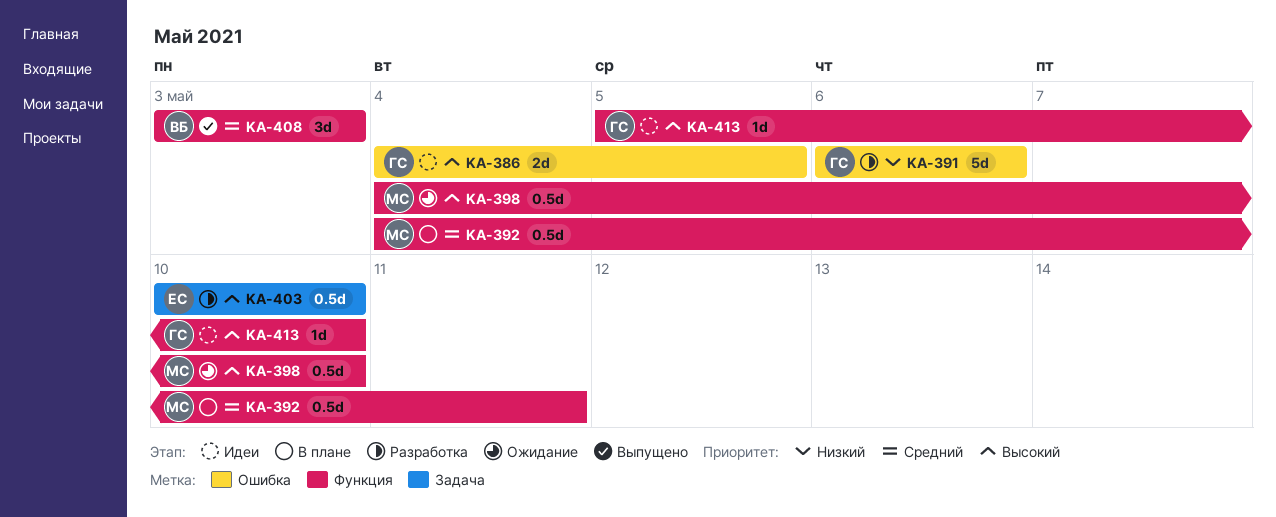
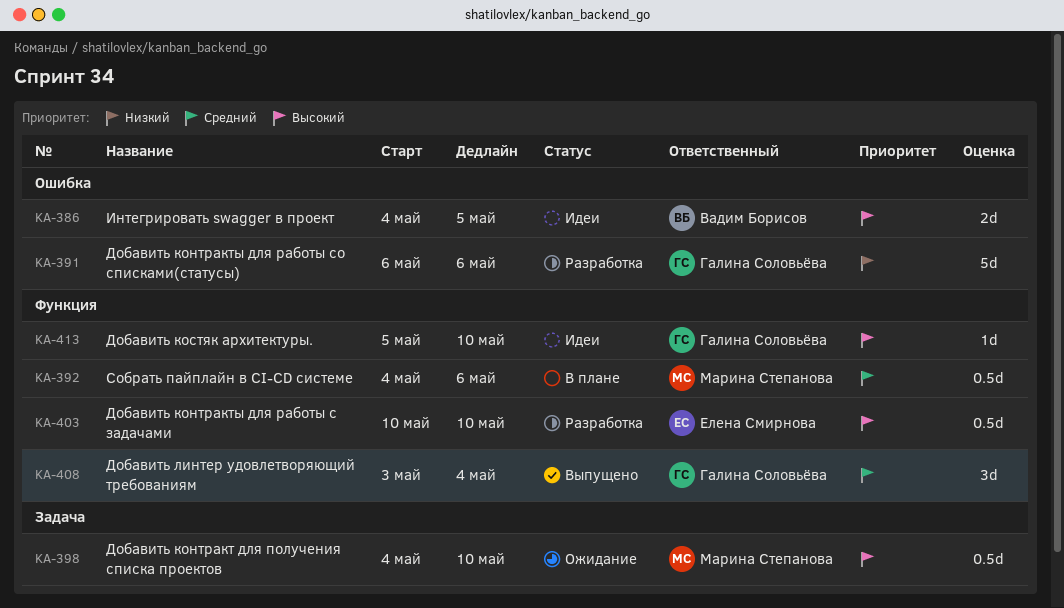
KA-386, owner: Галина Соловьёва -> Вадим Борисов
KA-392, due: May 11 -> May 6
KA-398, label: Функция -> Задача
KA-403, label: Задача -> Функция
KA-408, owner: Вадим Борисов -> Галина Соловьёва
KA-408, due: May 3 -> May 4

